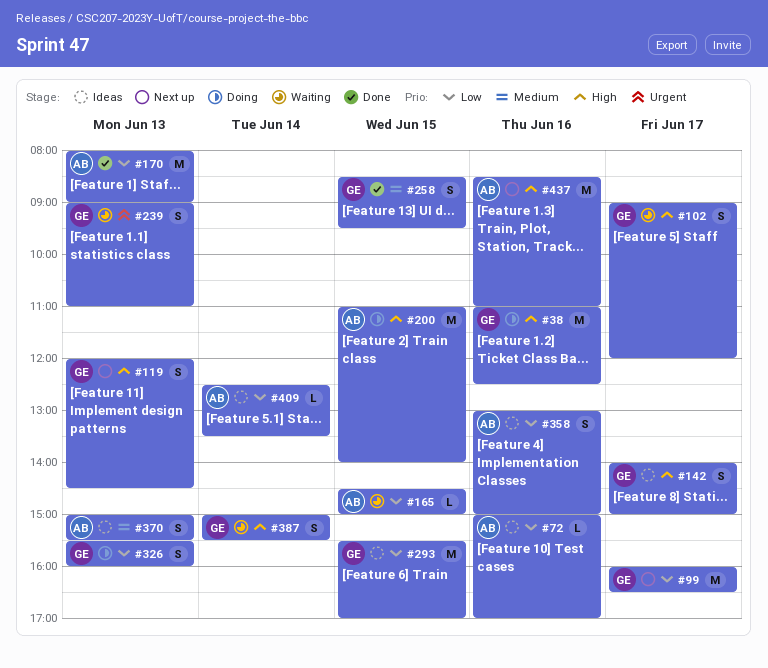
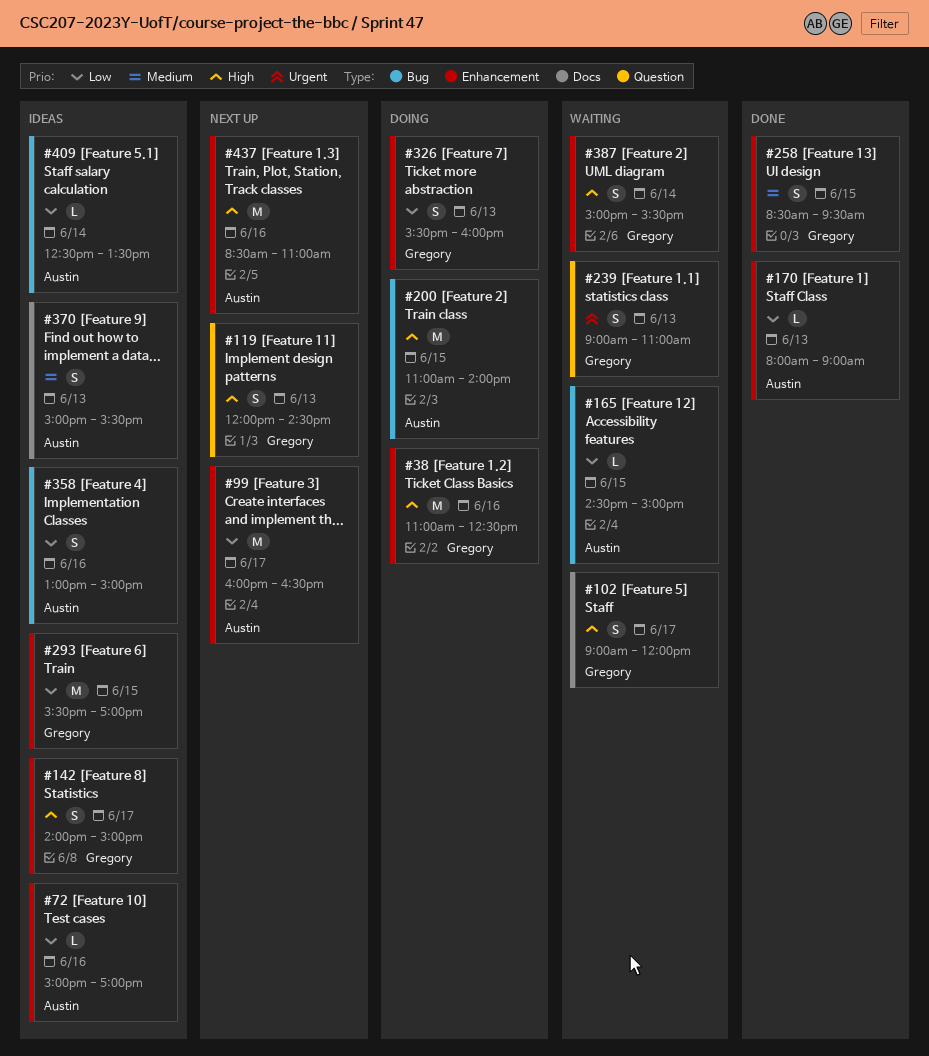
#99, owner: Gregory -> Austin
#170, estimate: M -> L

